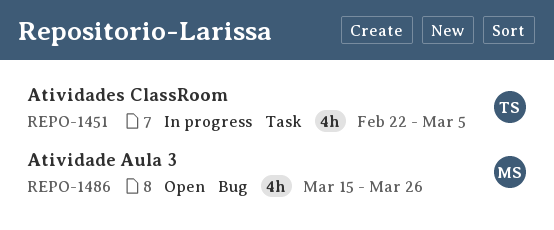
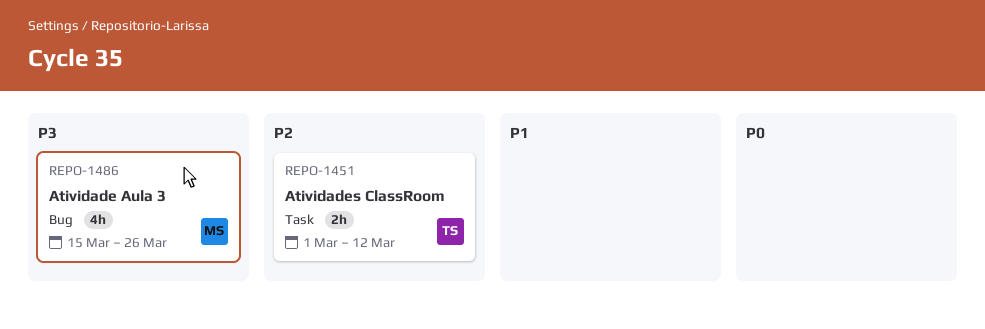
REPO-1451, estimate: 4h -> 2h
REPO-1451, start: Feb 22 -> Mar 1
REPO-1451, due: Mar 5 -> Mar 12

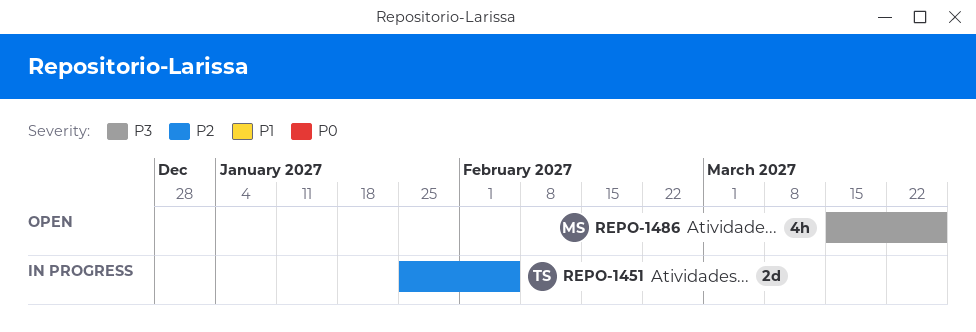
REPO-1451, estimate: 2h -> 2d
REPO-1451, start: Mar 1 -> Jan 25
REPO-1451, due: Mar 12 -> Feb 5

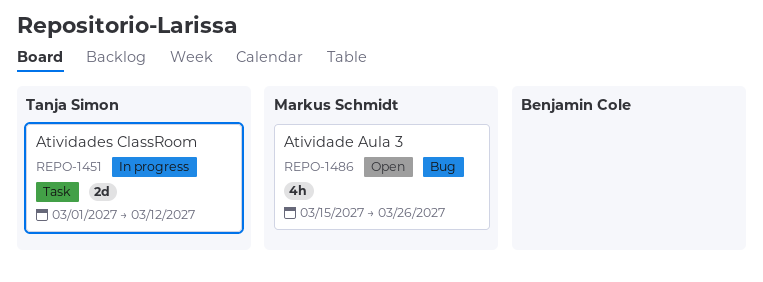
REPO-1451, start: Jan 25 -> Mar 1
REPO-1451, due: Feb 5 -> Mar 12

